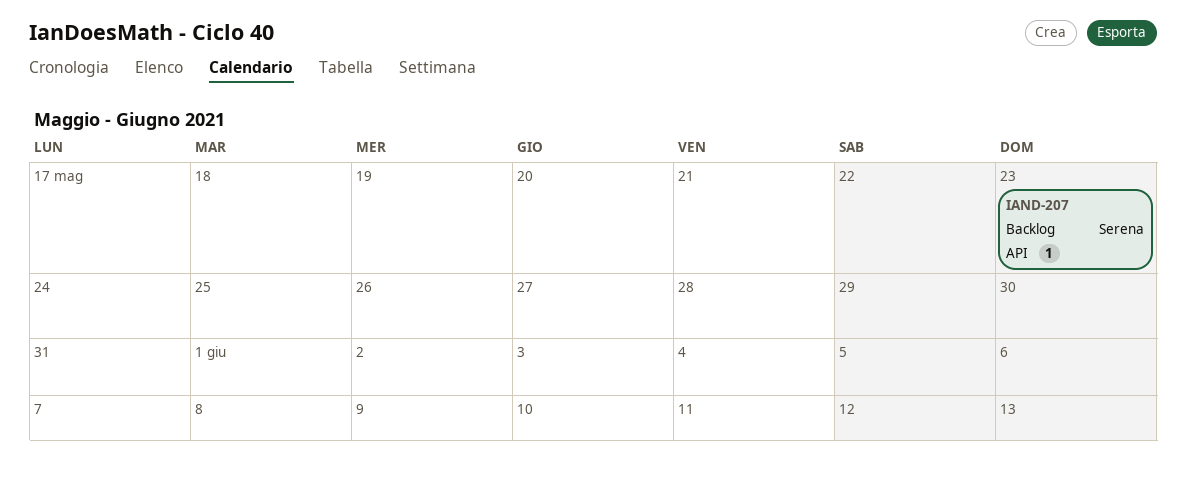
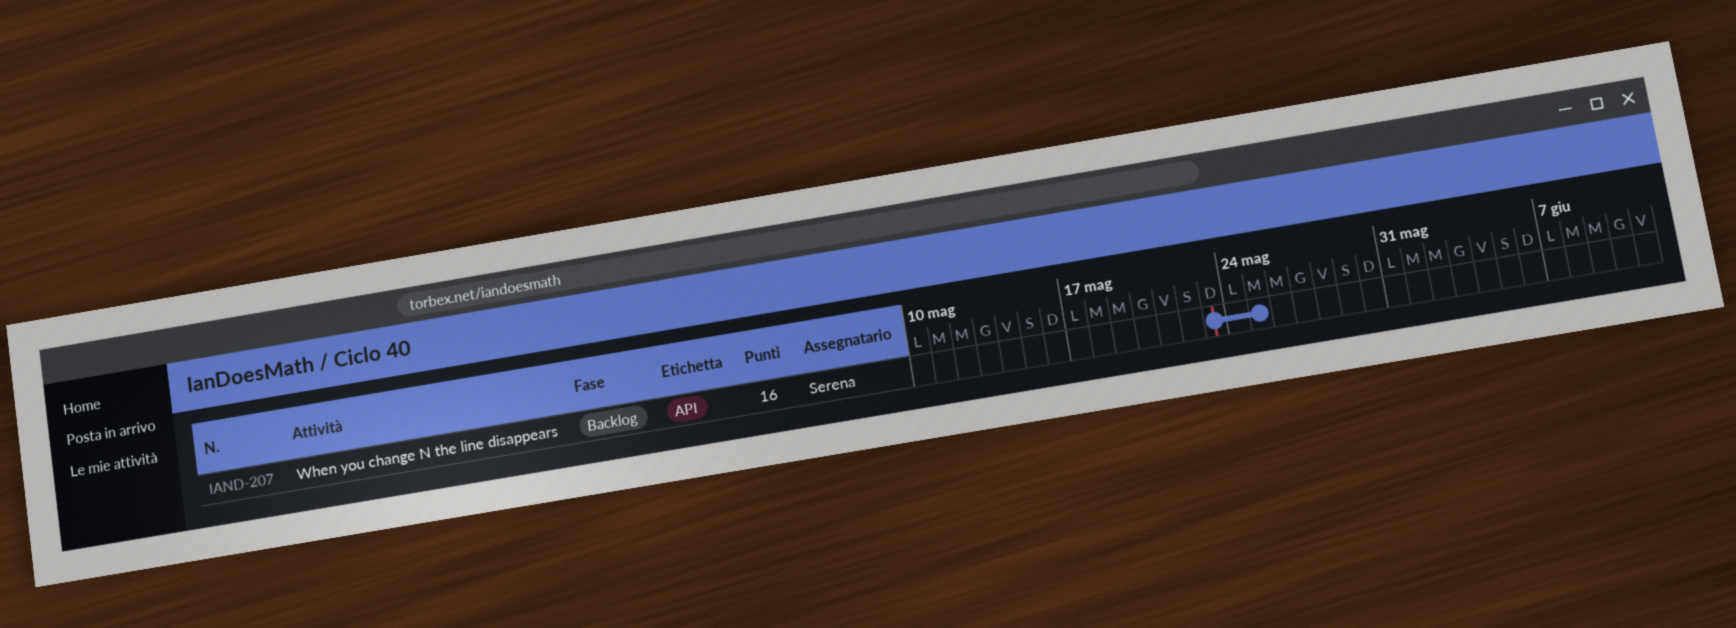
IAND-207, estimate: 1 -> 16
IAND-207, due: May 23 -> May 25

